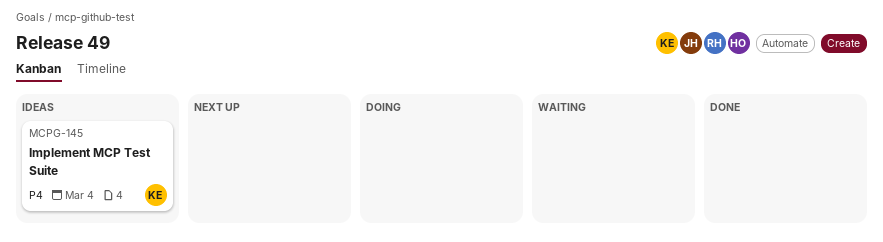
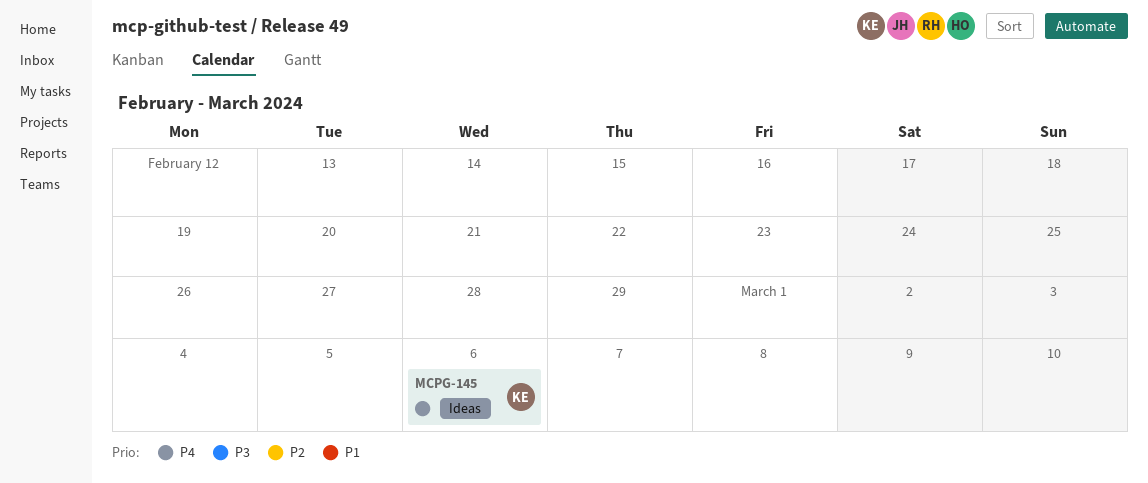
MCPG-145, due: Mar 4 -> Mar 6

